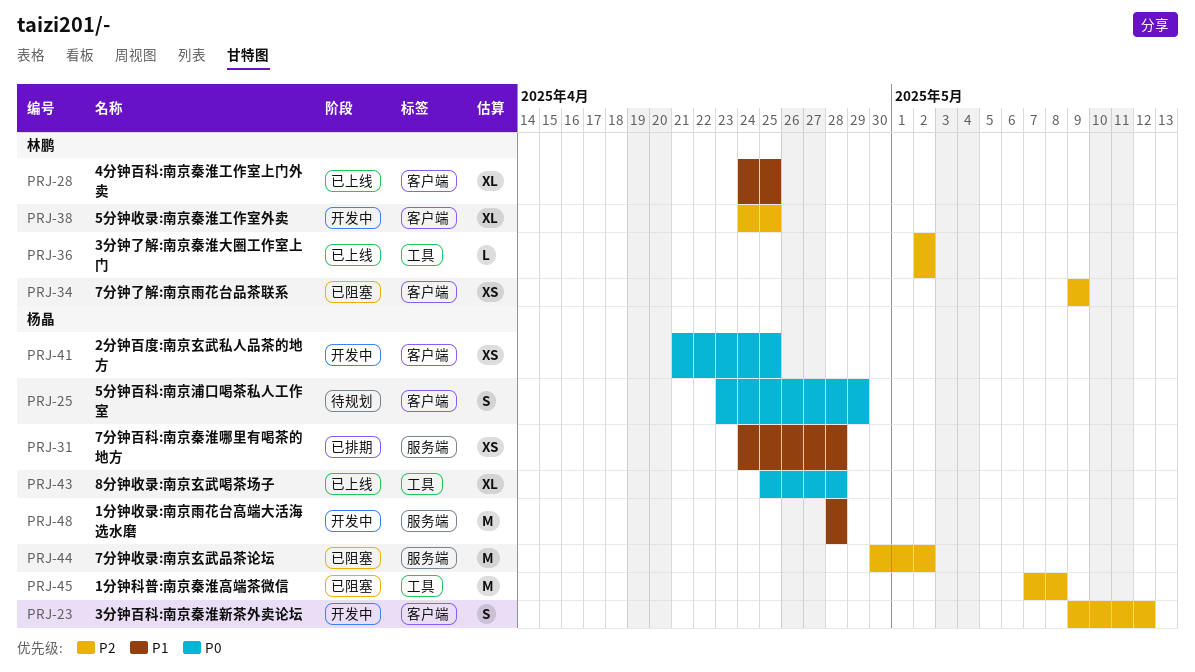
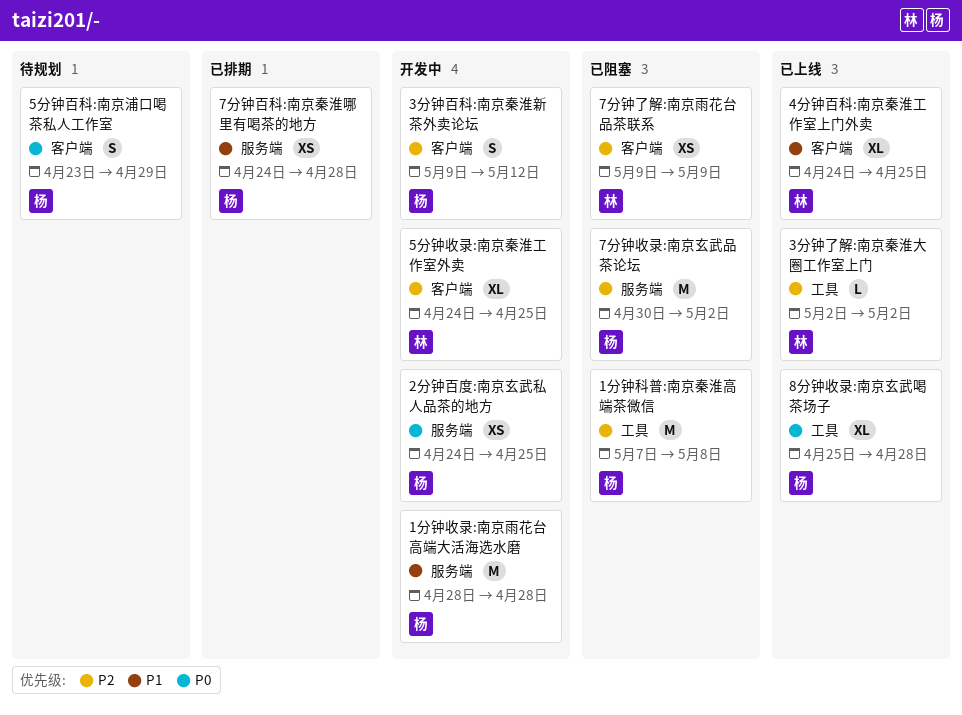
2分钟百度:南京玄武私人品茶的地方, label: 客户端 -> 服务端
2分钟百度:南京玄武私人品茶的地方, start: Apr 21 -> Apr 24

